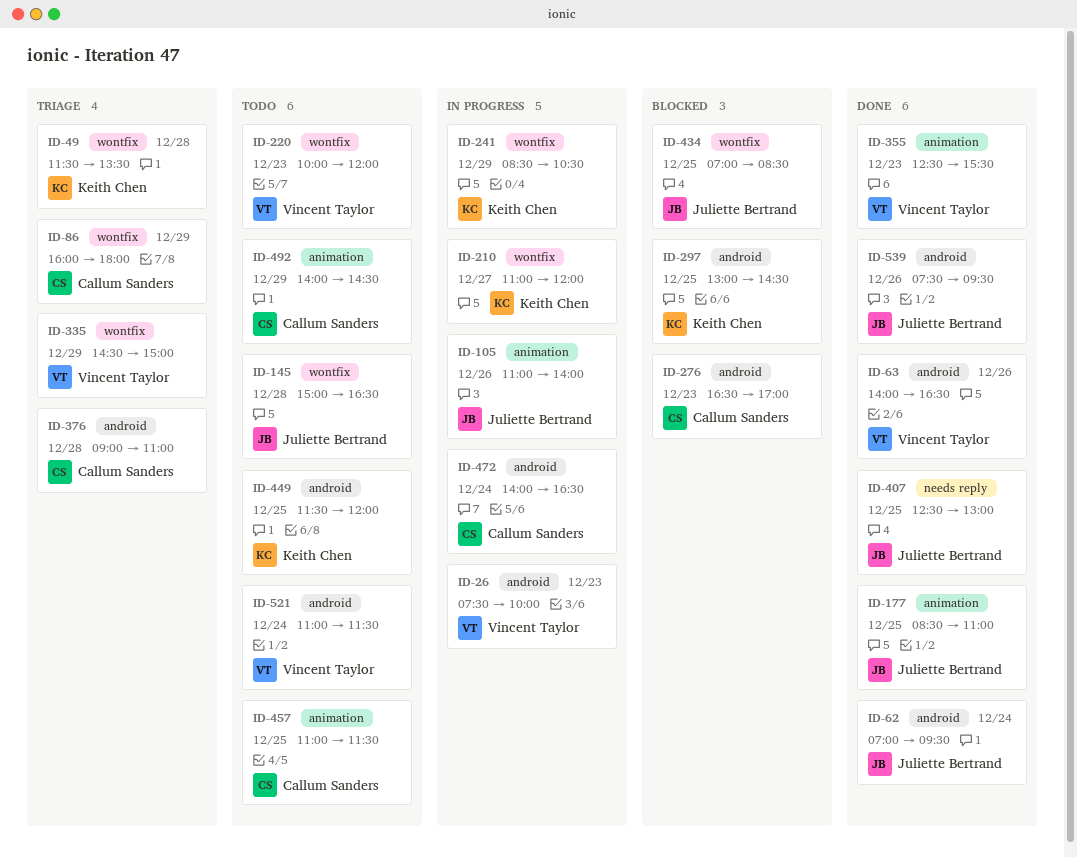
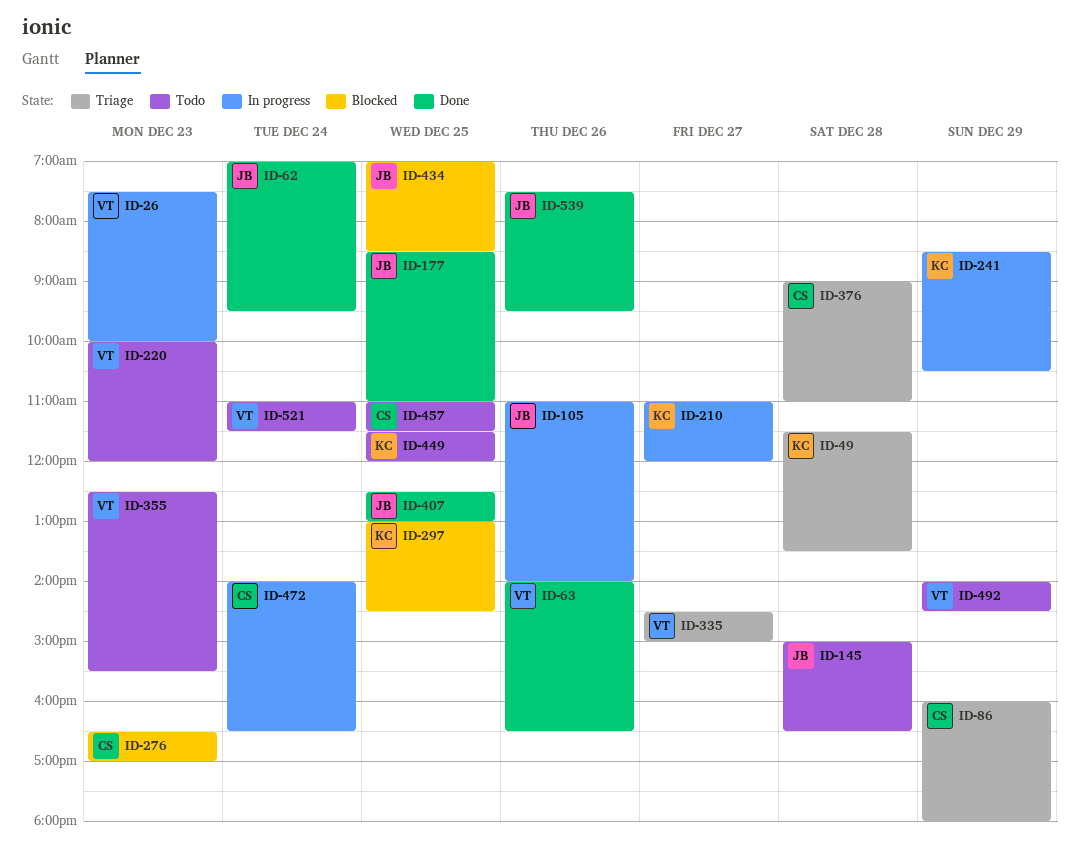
ID-335, day: Dec 29 -> Dec 27
ID-355, status: Done -> Todo
ID-492, owner: Callum Sanders -> Vincent Taylor

